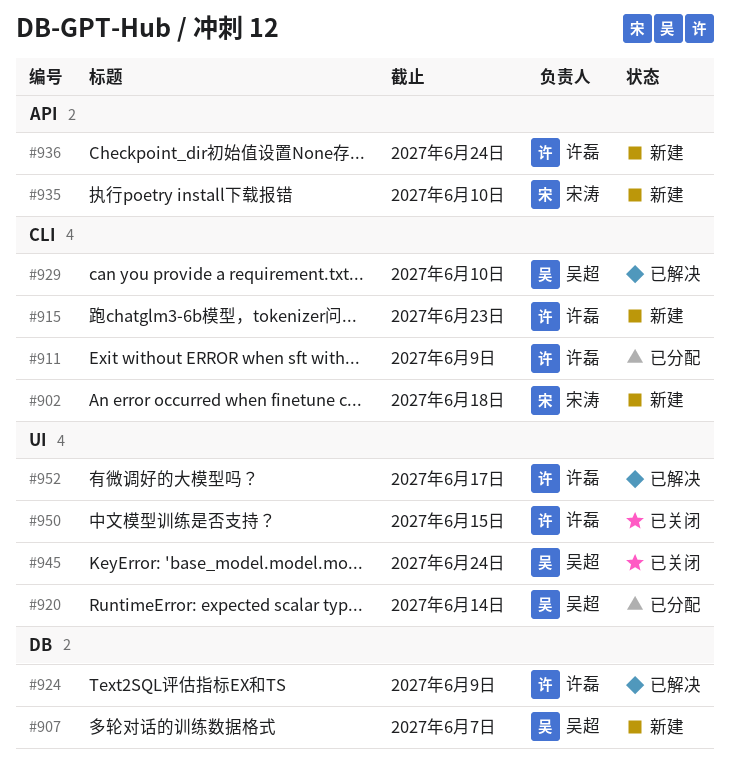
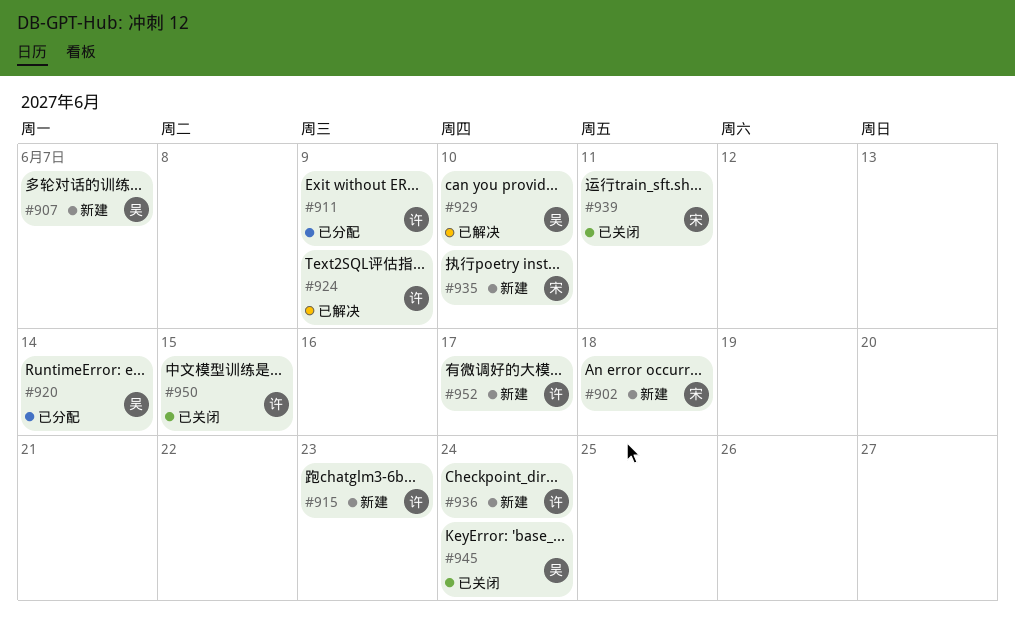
#939: none -> present
#952, status: 已解决 -> 新建

